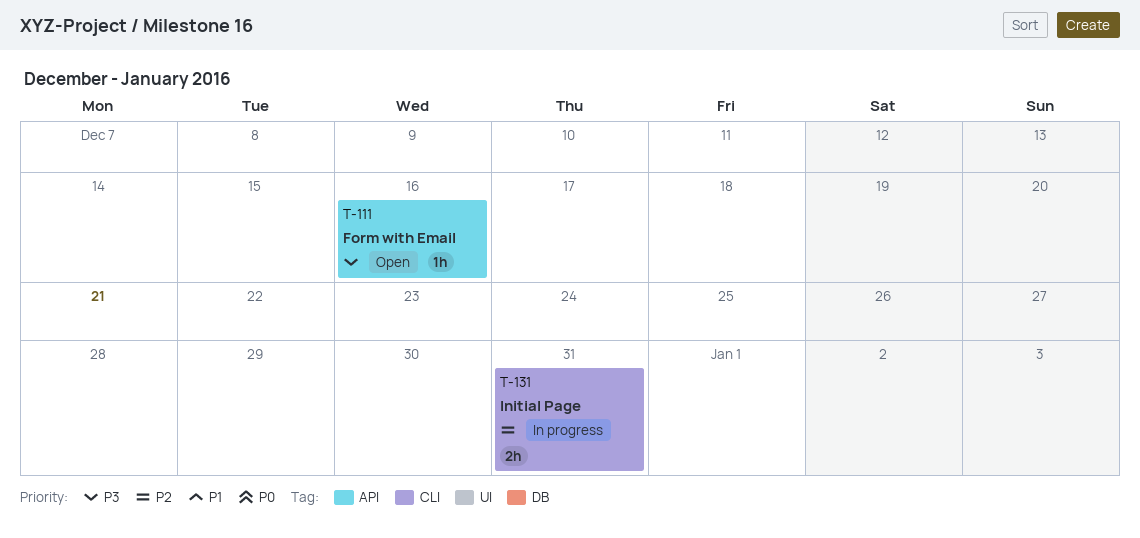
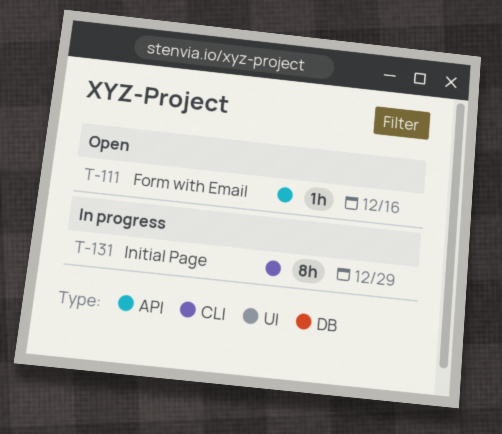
T-131, estimate: 2h -> 8h
T-131, due: Dec 31 -> Dec 29

